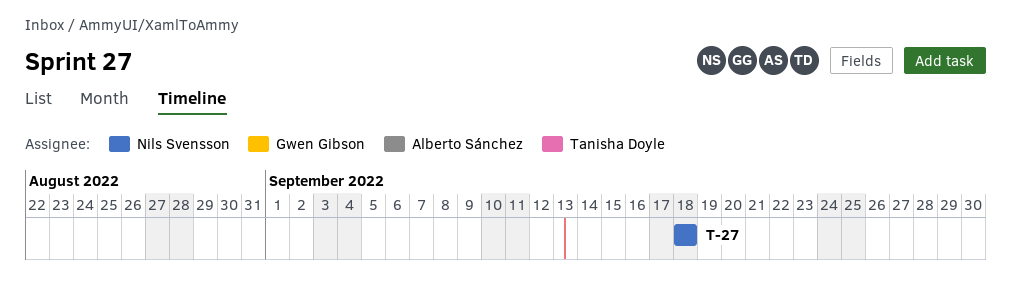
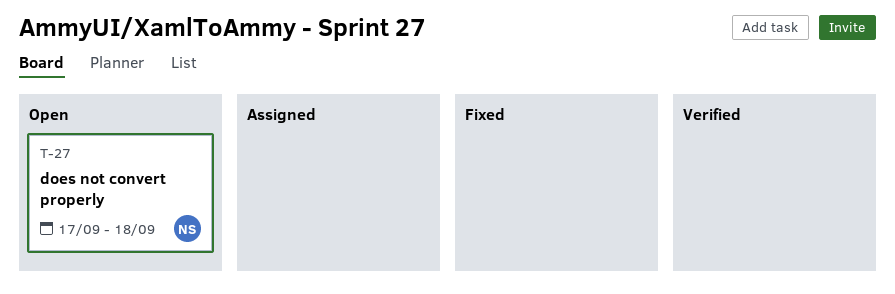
T-27, start: Sep 18 -> Sep 17

